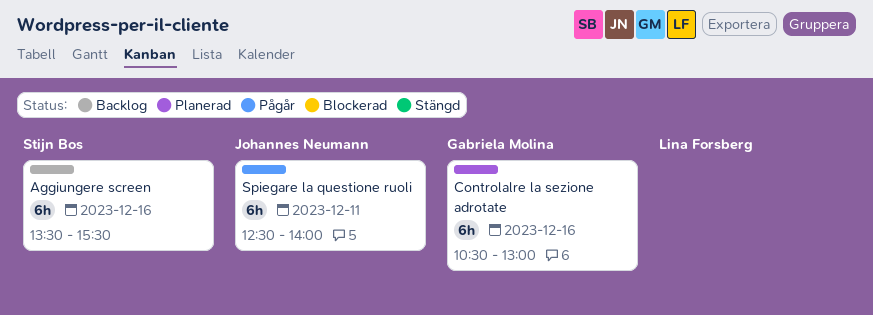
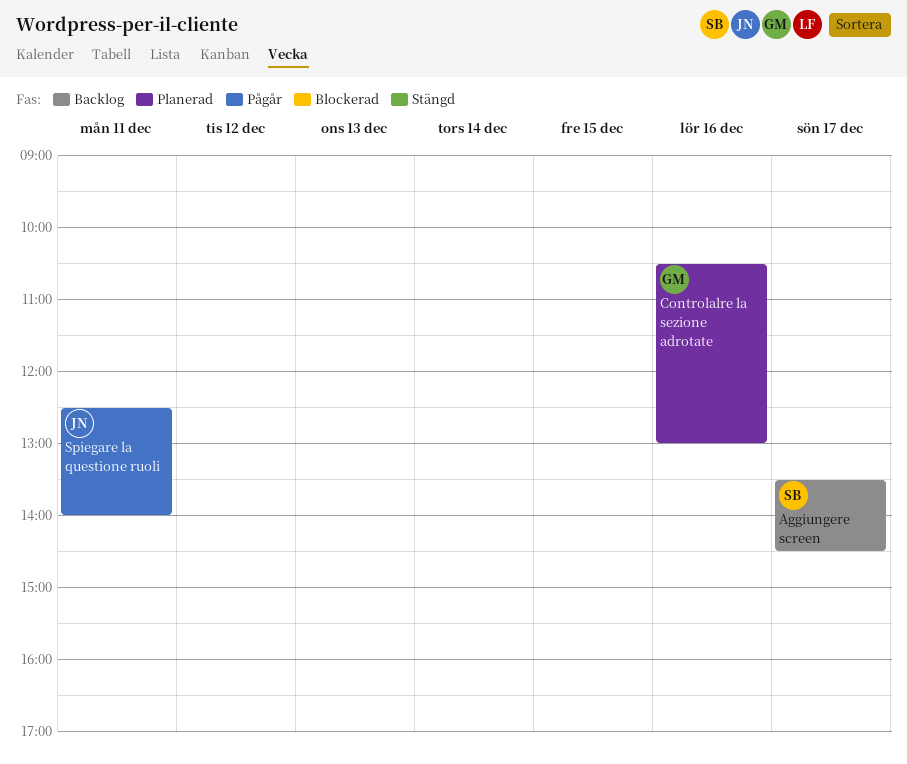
Aggiungere screen, day: Dec 16 -> Dec 17
Aggiungere screen, ends: 15:30 -> 14:30

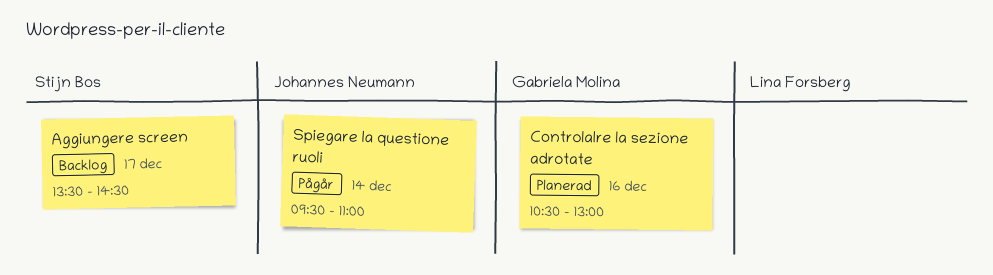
Spiegare la questione ruoli, day: Dec 11 -> Dec 14
Spiegare la questione ruoli, begins: 12:30 -> 09:30
Spiegare la questione ruoli, ends: 14:00 -> 11:00

